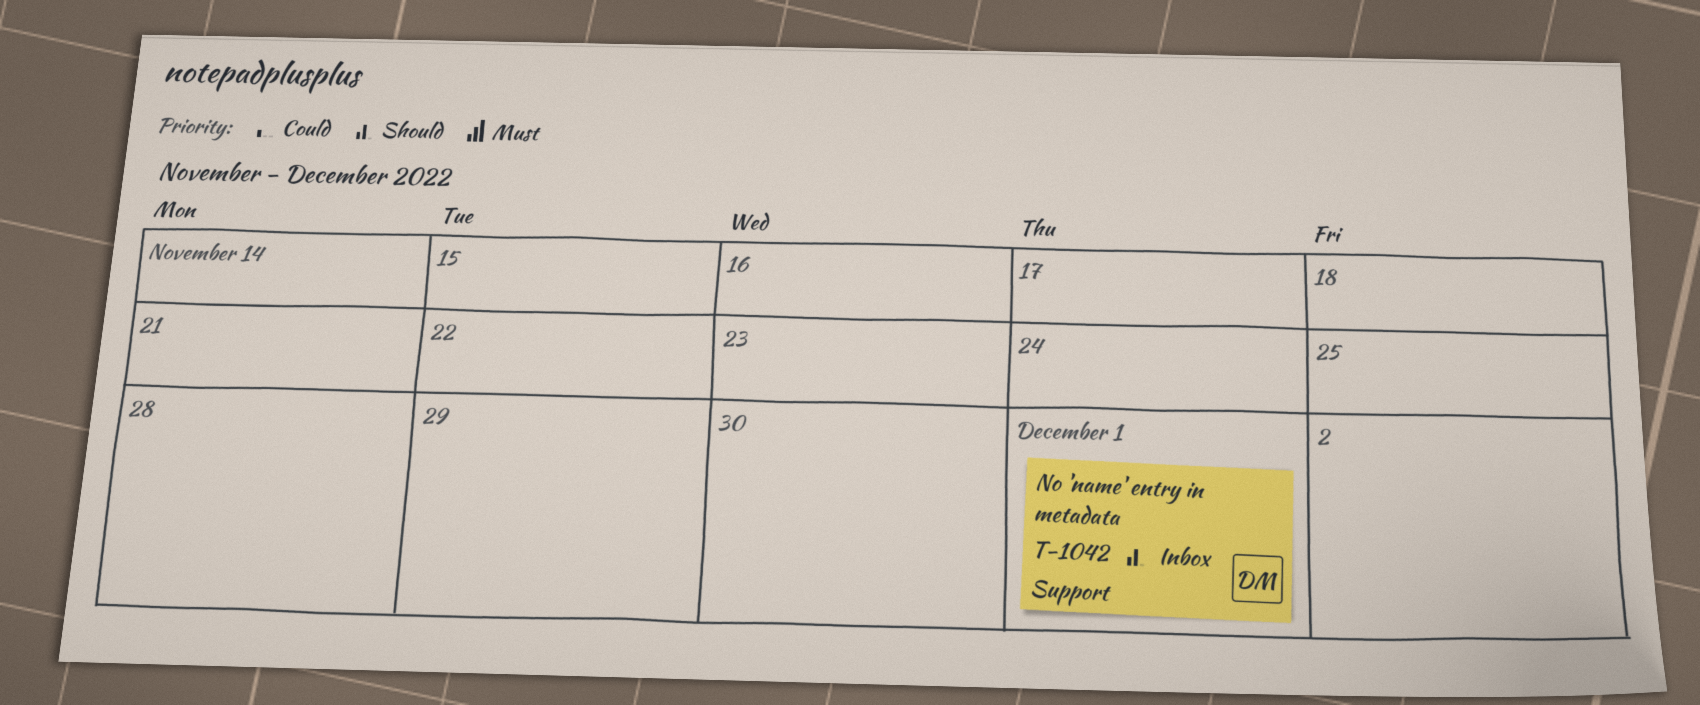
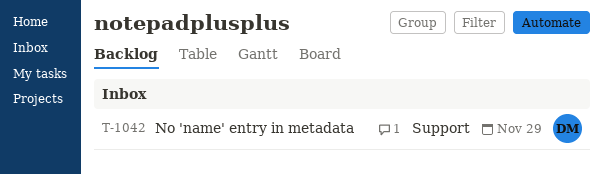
T-1042, due: Dec 1 -> Nov 29

